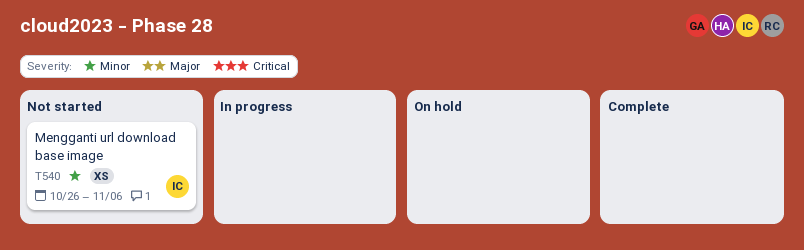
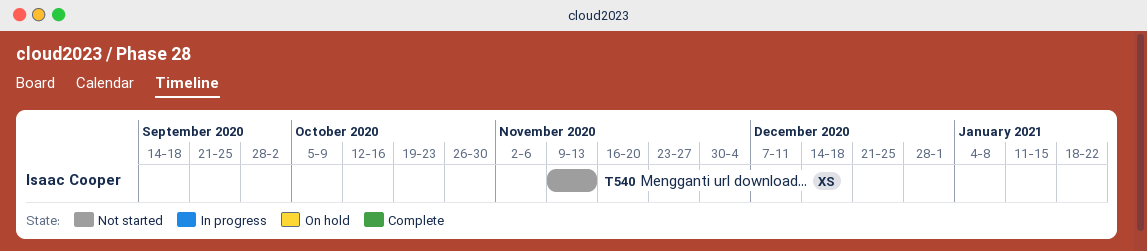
T540, start: Oct 26 -> Nov 9
T540, due: Nov 6 -> Nov 13

